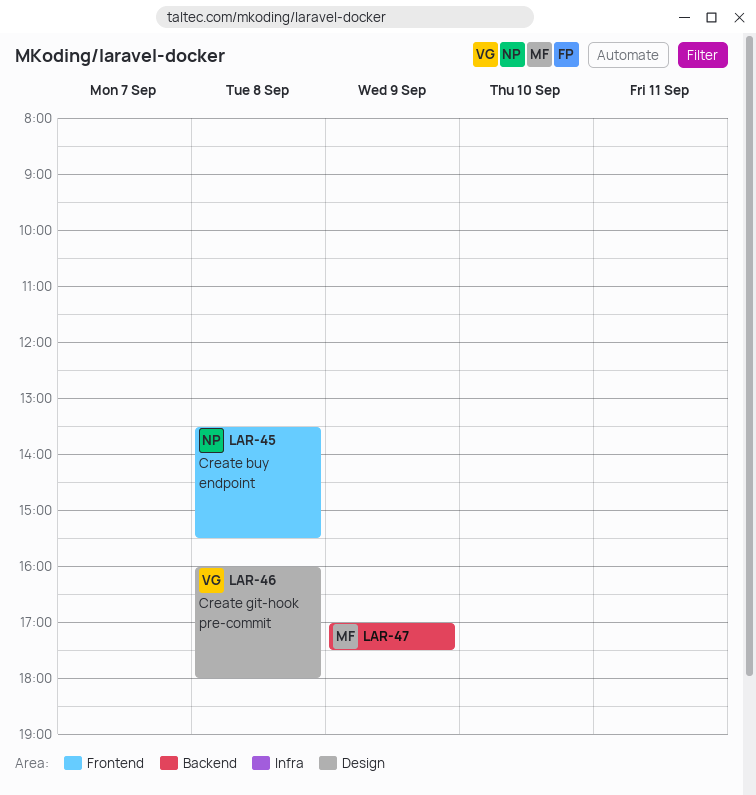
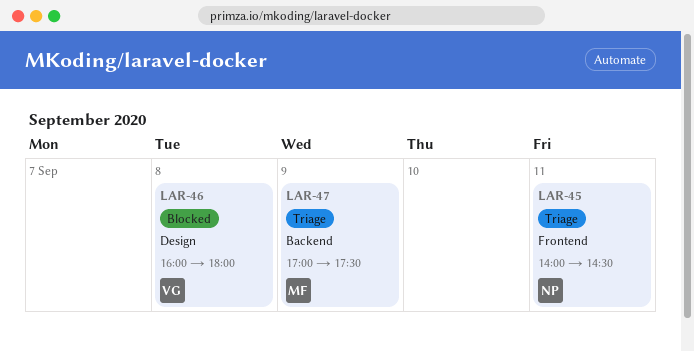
LAR-45, day: Sep 8 -> Sep 11
LAR-45, begins: 13:30 -> 14:00
LAR-45, ends: 15:30 -> 14:30

